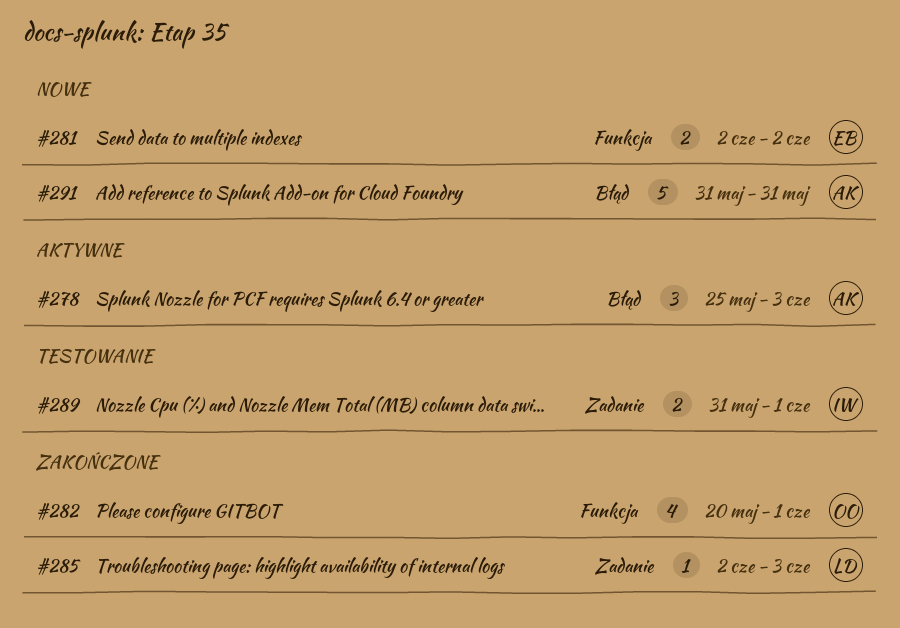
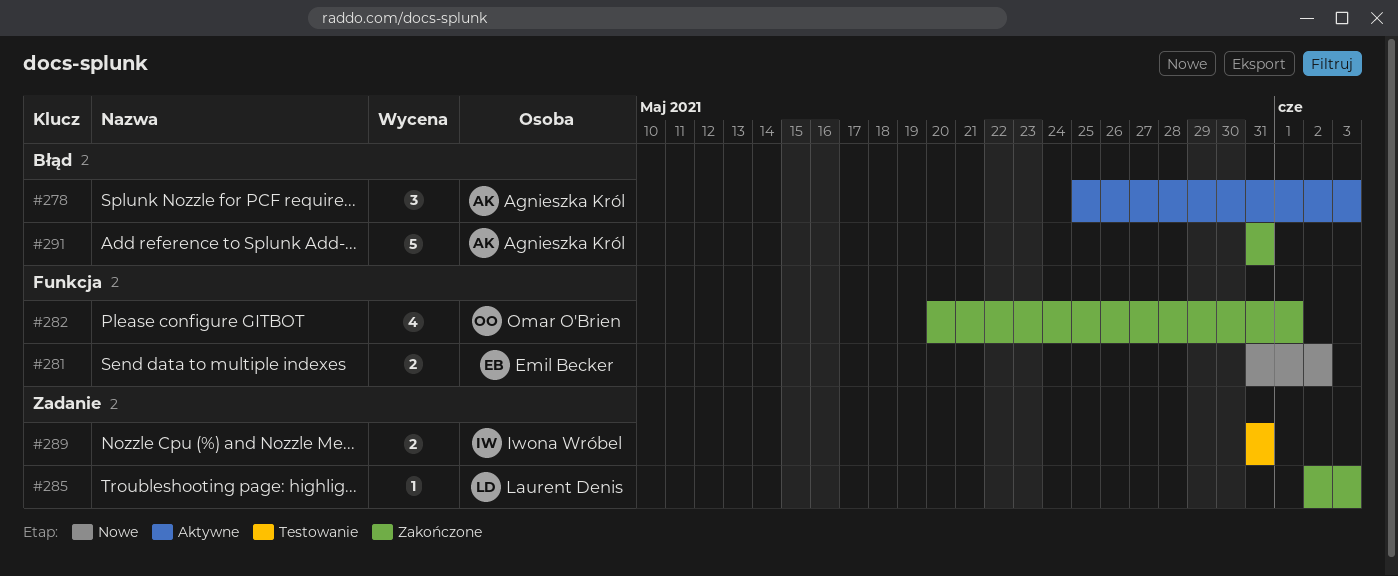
#281, start: Jun 2 -> May 31
#289, due: Jun 1 -> May 31
#291, status: Nowe -> Zakończone

